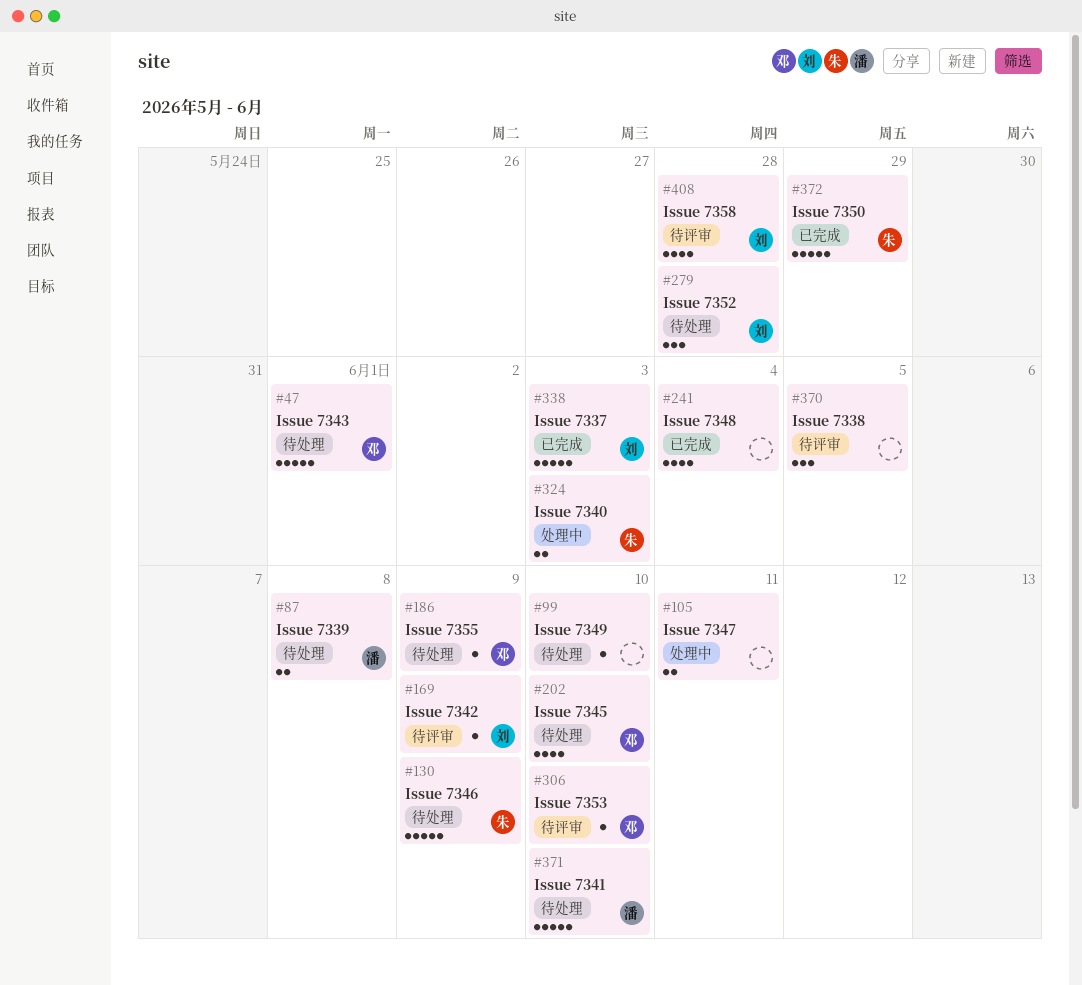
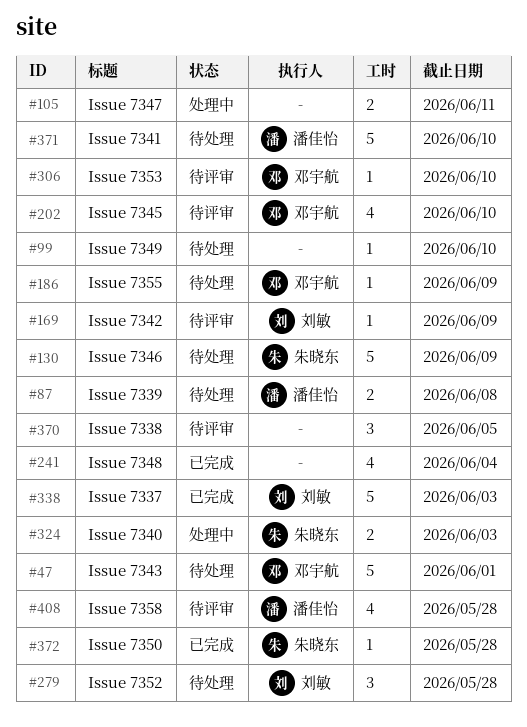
#202, status: 待处理 -> 待评审
#372, estimate: 5 -> 1
#372, due: May 29 -> May 28
#408, owner: 刘敏 -> 潘佳怡

